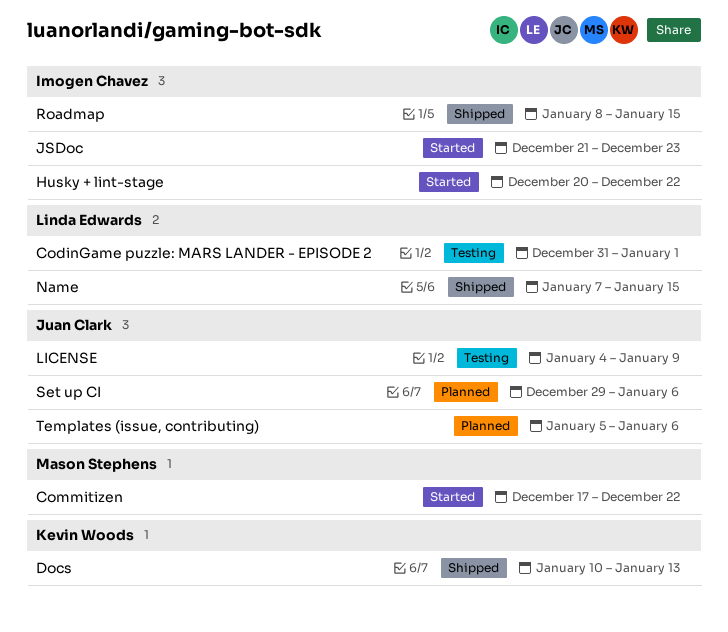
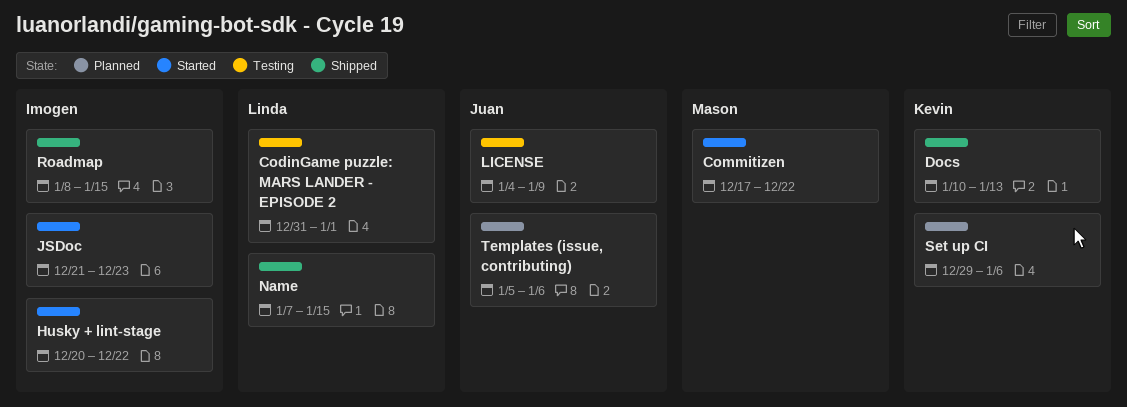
Set up CI, owner: Juan Clark -> Kevin Woods

